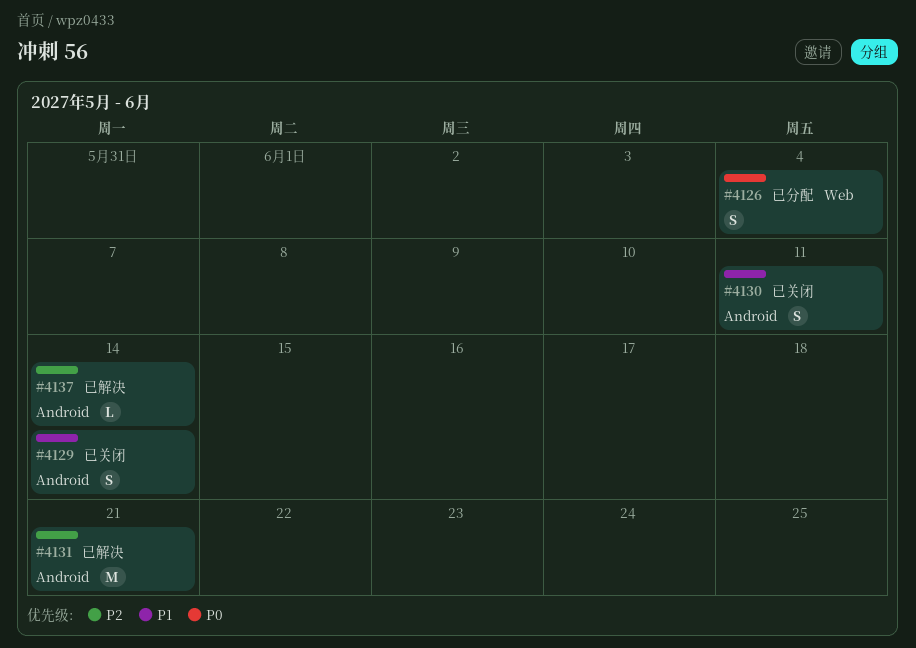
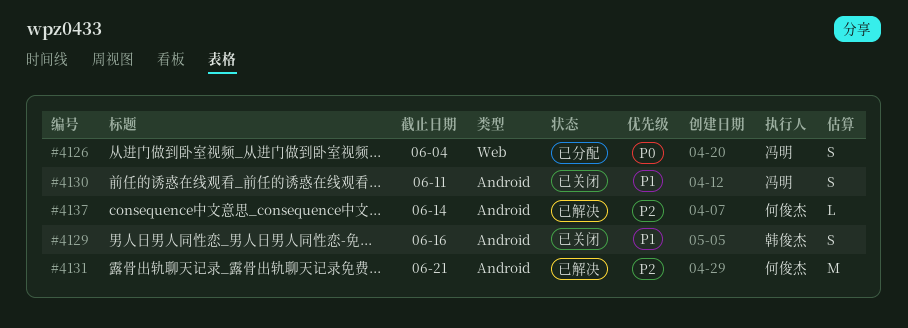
#4129, due: Jun 14 -> Jun 16

